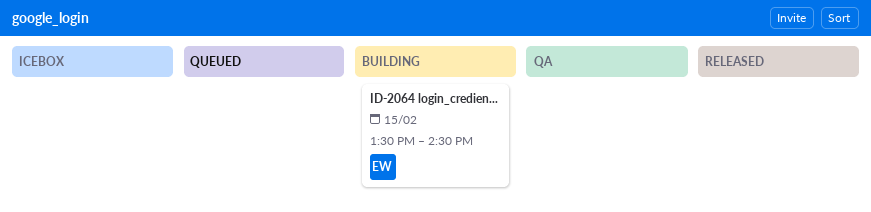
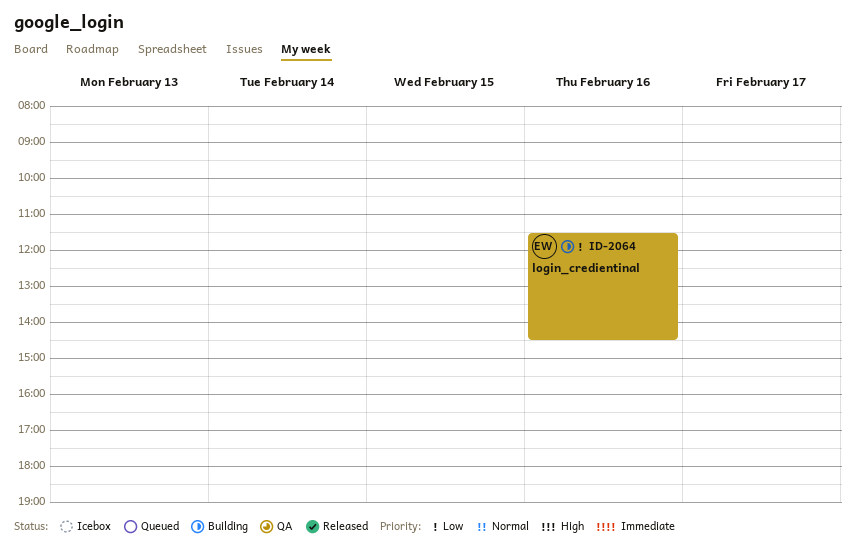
ID-2064, day: Feb 15 -> Feb 16
ID-2064, begins: 13:30 -> 11:30

